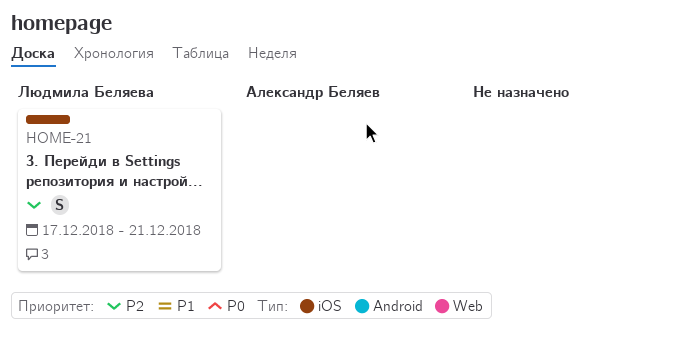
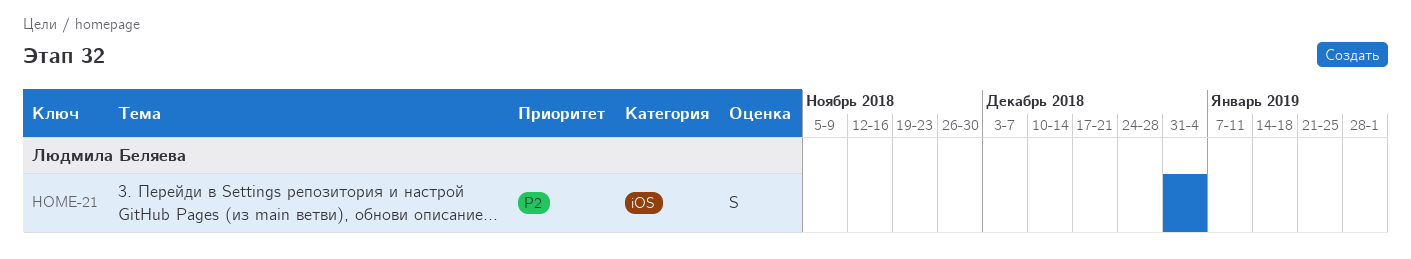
HOME-21, start: Dec 17 -> Dec 31
HOME-21, due: Dec 21 -> Jan 4

